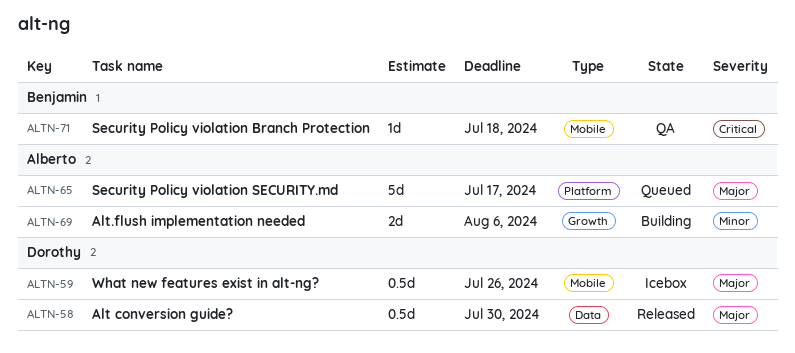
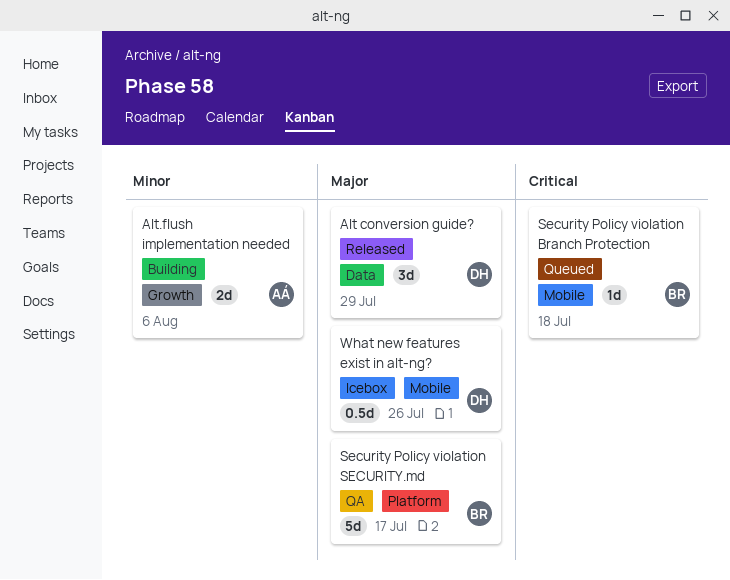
Alt conversion guide?, estimate: 0.5d -> 3d
Alt conversion guide?, due: Jul 30 -> Jul 29
Security Policy violation Branch Protection, status: QA -> Queued
Security Policy violation SECURITY.md, status: Queued -> QA
Security Policy violation SECURITY.md, owner: Alberto -> Benjamin

